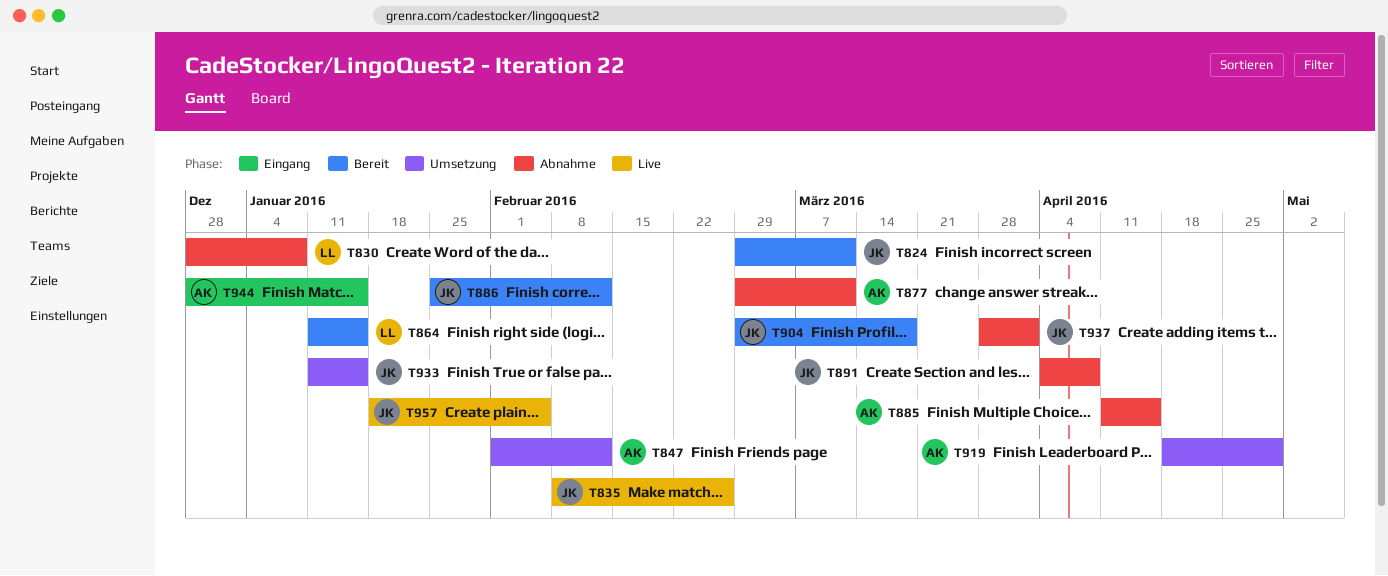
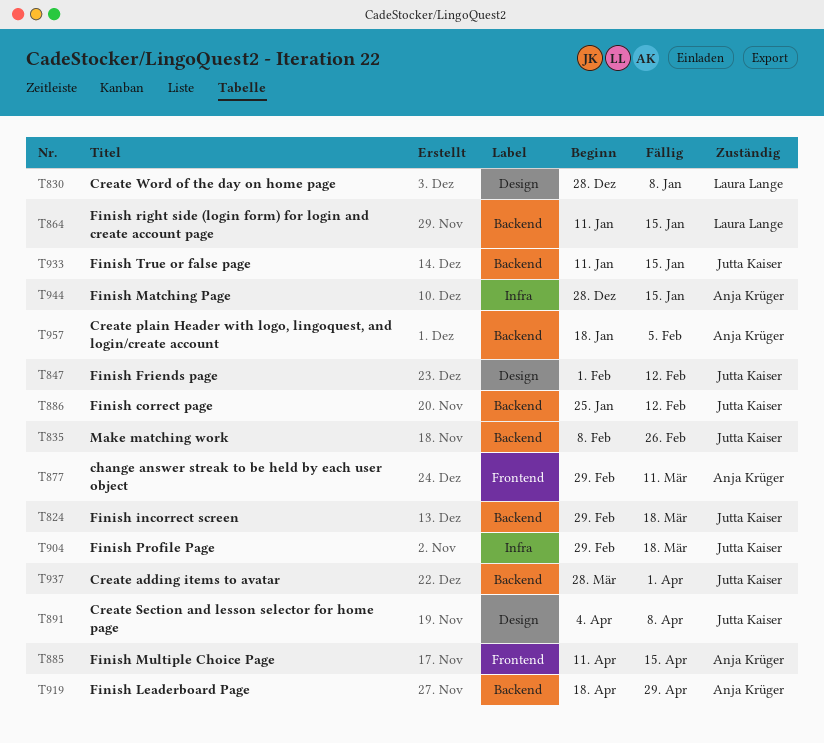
T824, due: Mar 11 -> Mar 18
T847, owner: Anja Krüger -> Jutta Kaiser
T957, owner: Jutta Kaiser -> Anja Krüger

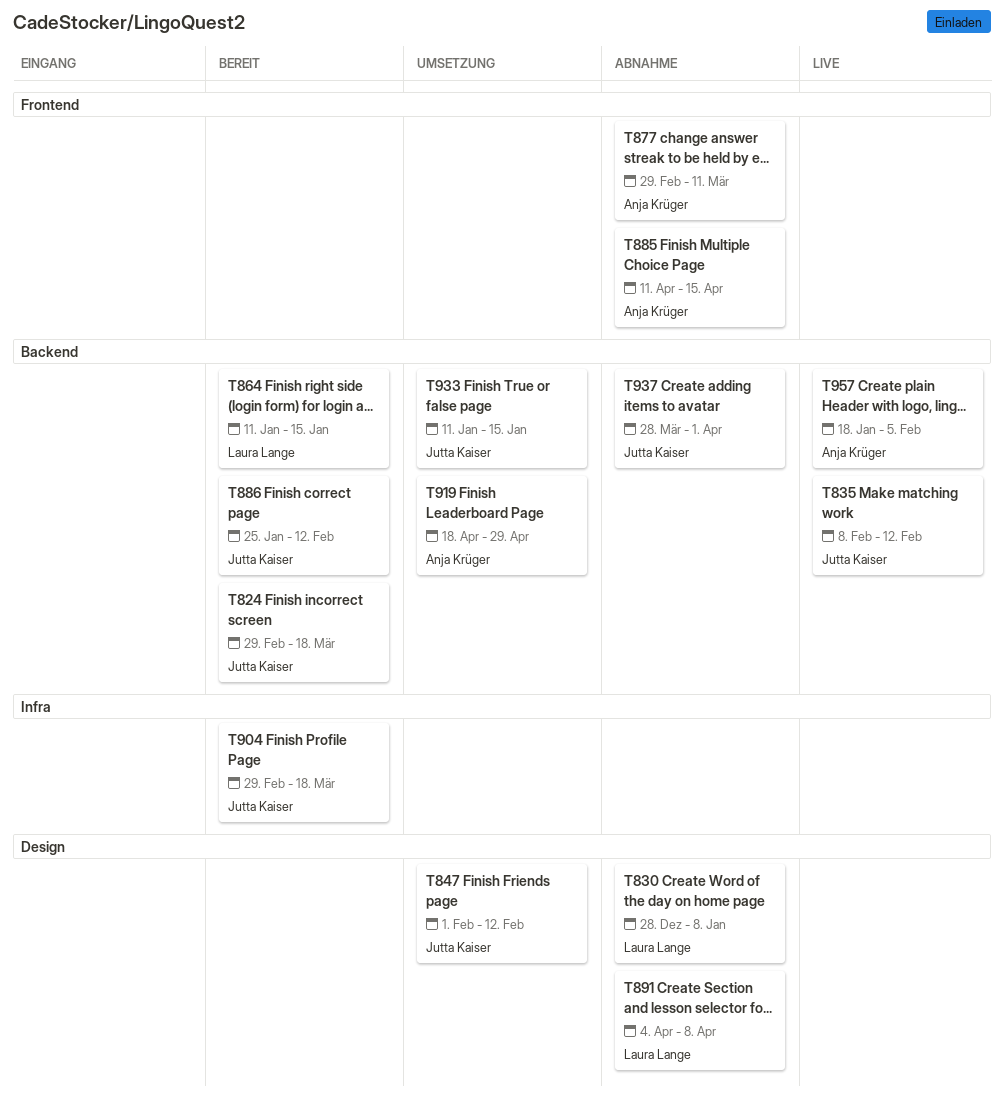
T835, due: Feb 26 -> Feb 12
T891, owner: Jutta Kaiser -> Laura Lange
T944: present -> none

